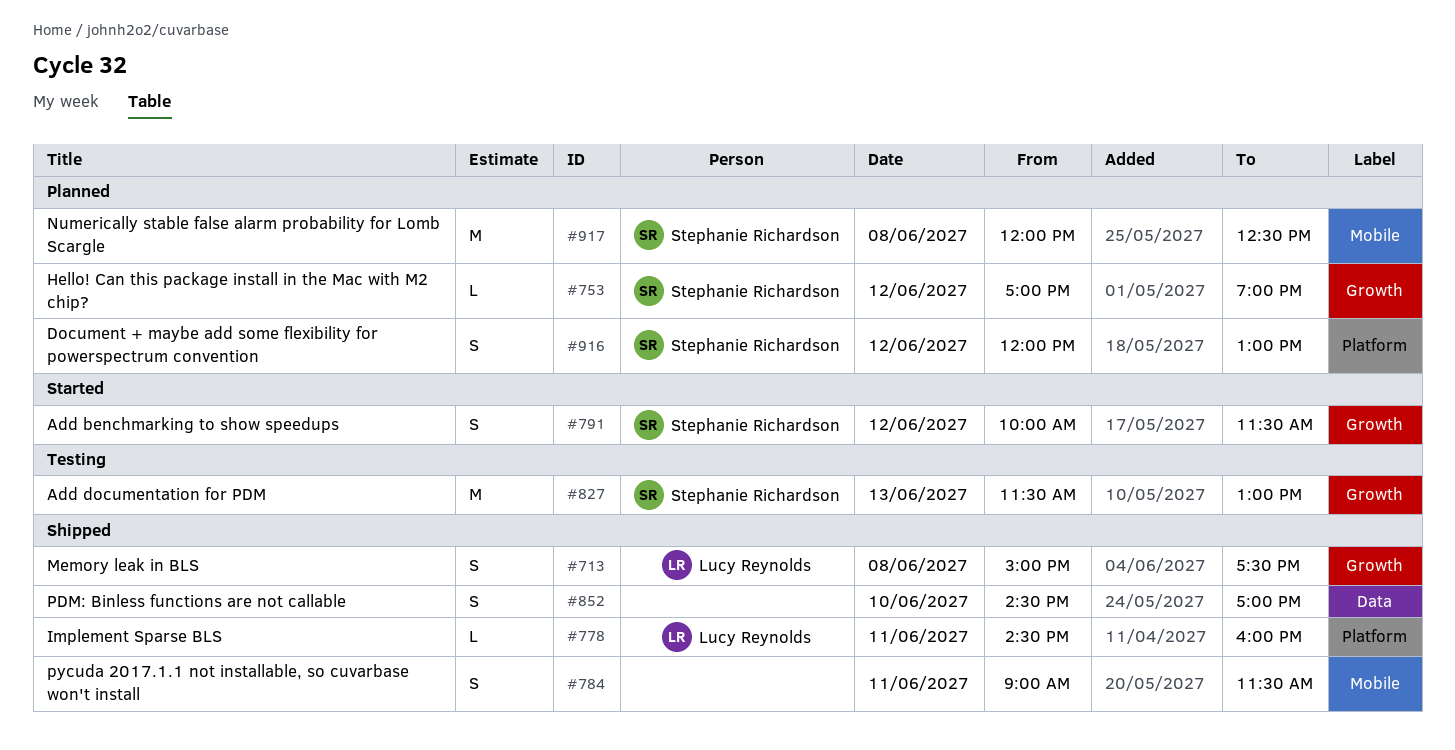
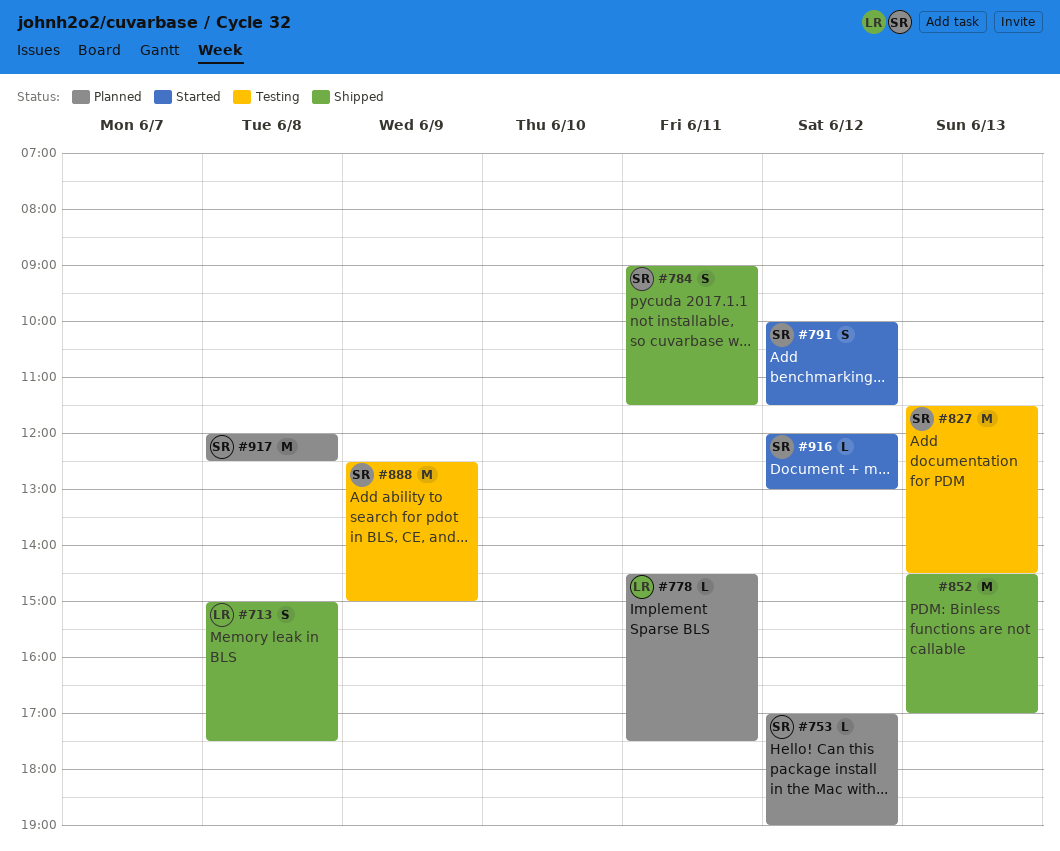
#778, status: Shipped -> Planned
#778, ends: 16:00 -> 17:30
#784, owner: none -> Stephanie Richardson
#827, ends: 13:00 -> 14:30
#852, estimate: S -> M
#852, day: Jun 10 -> Jun 13
#888: none -> present
#916, status: Planned -> Started
#916, estimate: S -> L

